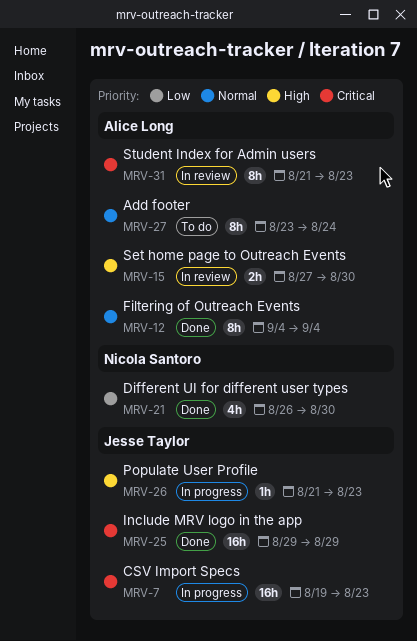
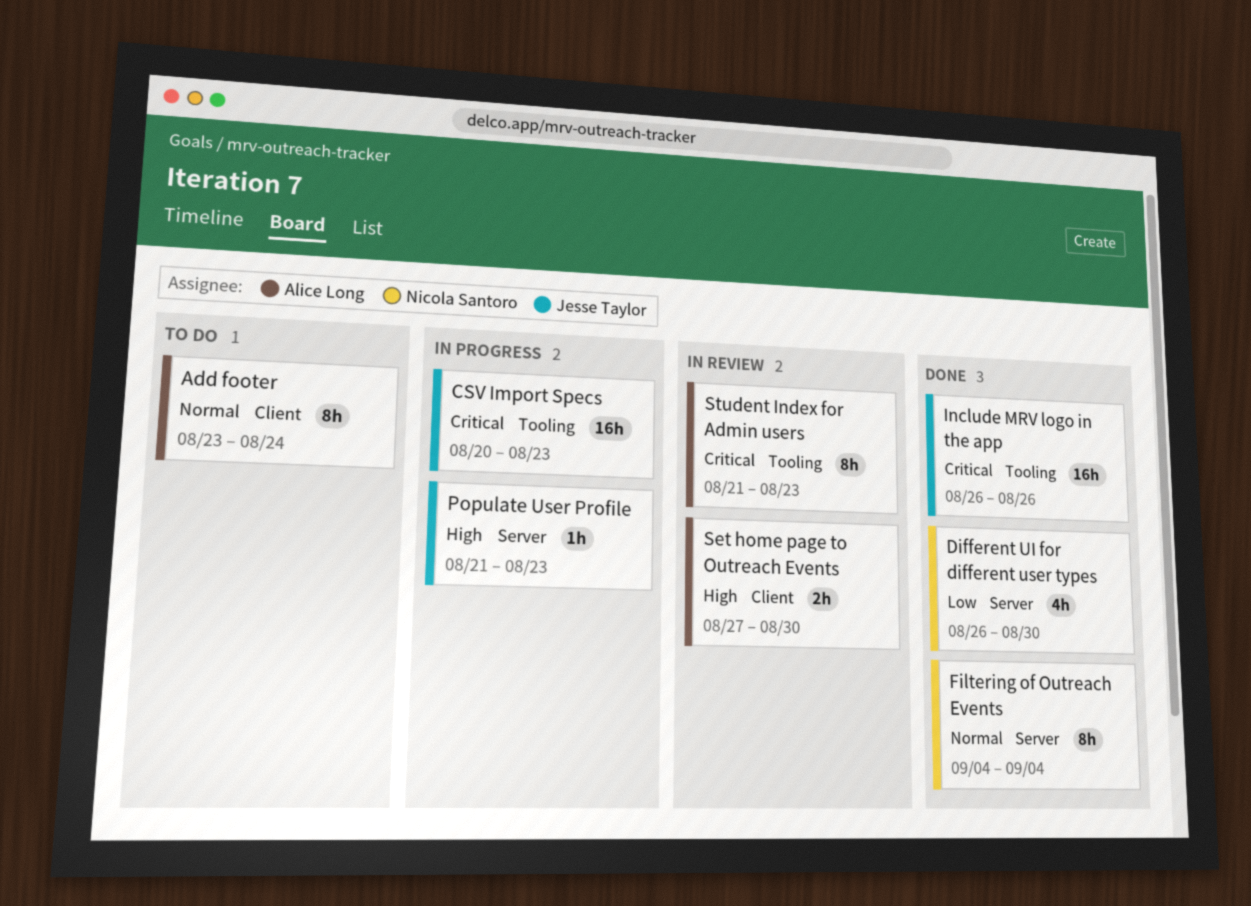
CSV Import Specs, start: Aug 19 -> Aug 20
Filtering of Outreach Events, owner: Alice Long -> Nicola Santoro
Include MRV logo in the app, start: Aug 29 -> Aug 26
Include MRV logo in the app, due: Aug 29 -> Aug 26

